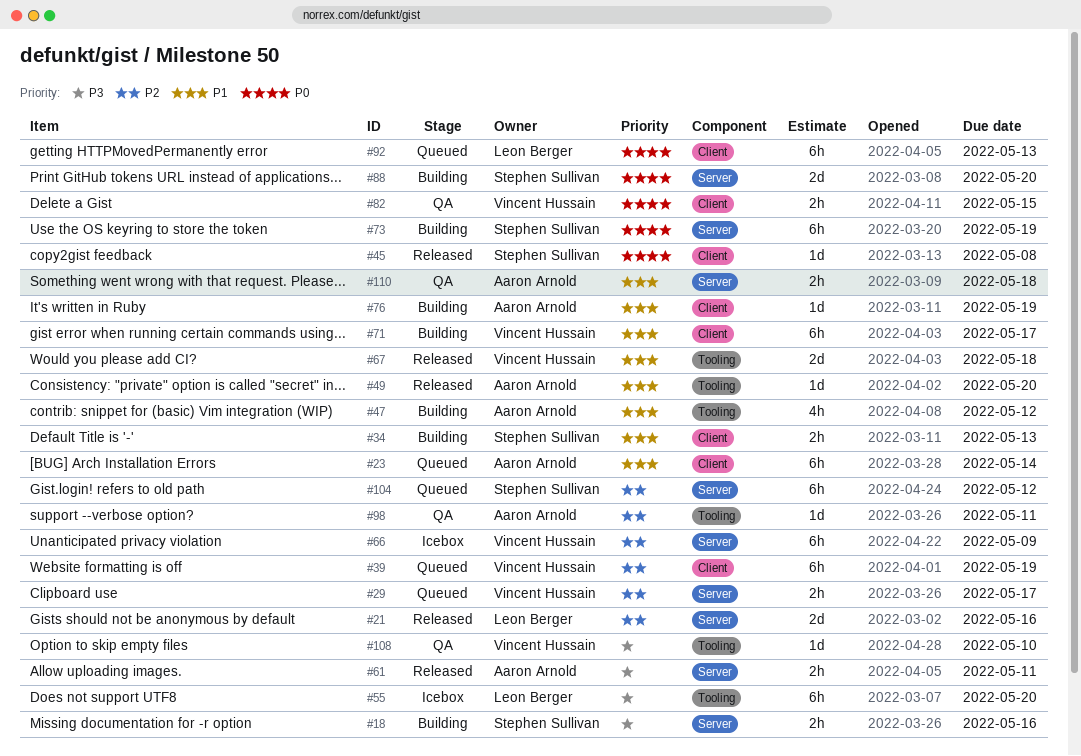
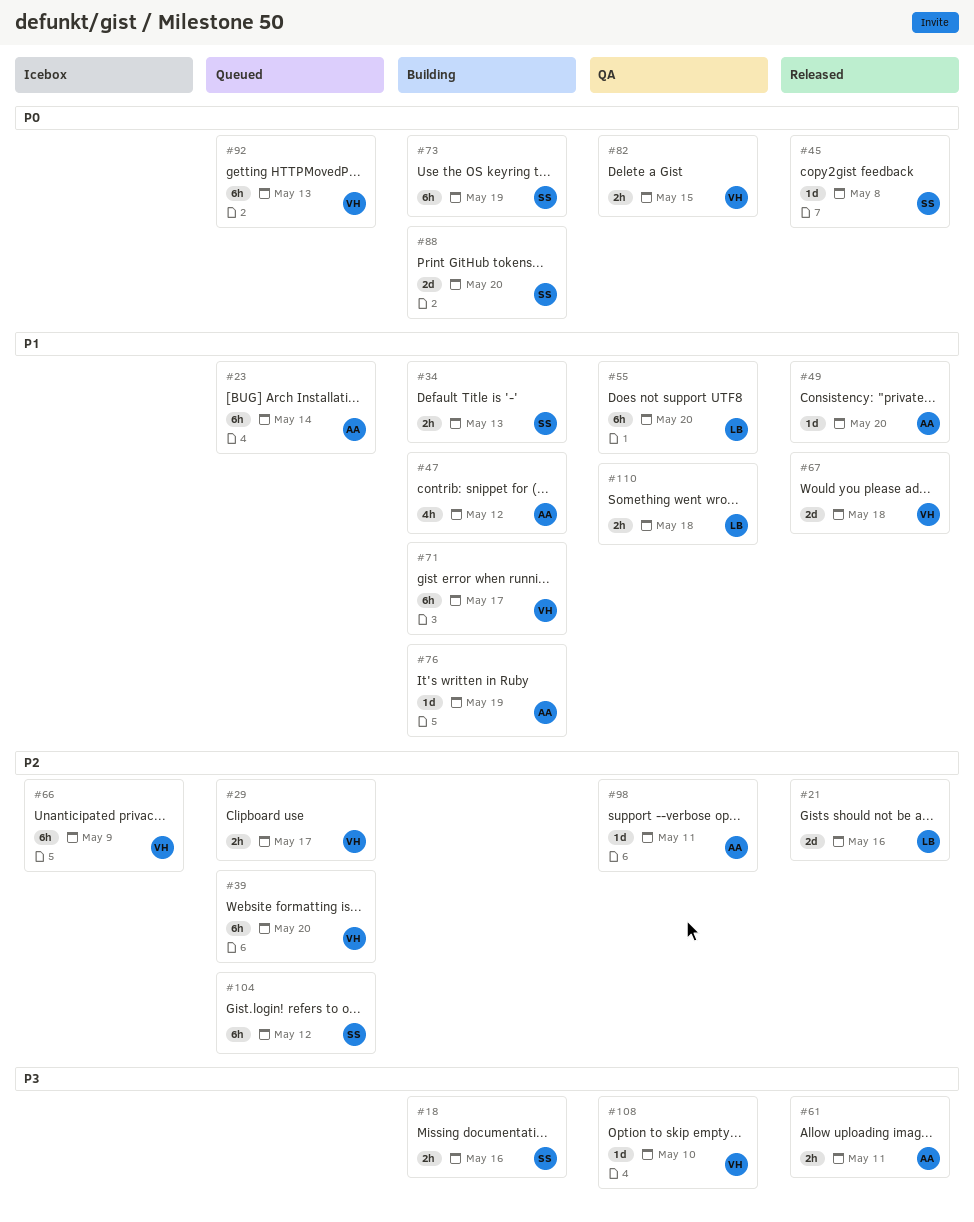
#39, due: May 19 -> May 20
#55, status: Icebox -> QA
#55, priority: P3 -> P1
#92, owner: Leon Berger -> Vincent Hussain
#110, owner: Aaron Arnold -> Leon Berger

